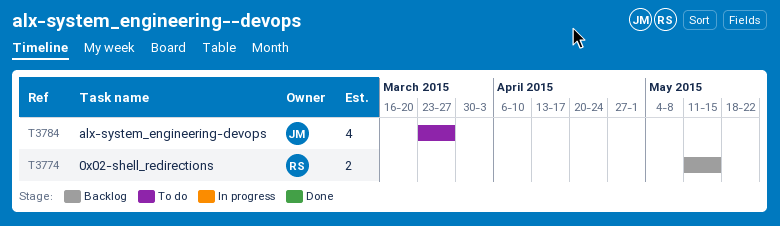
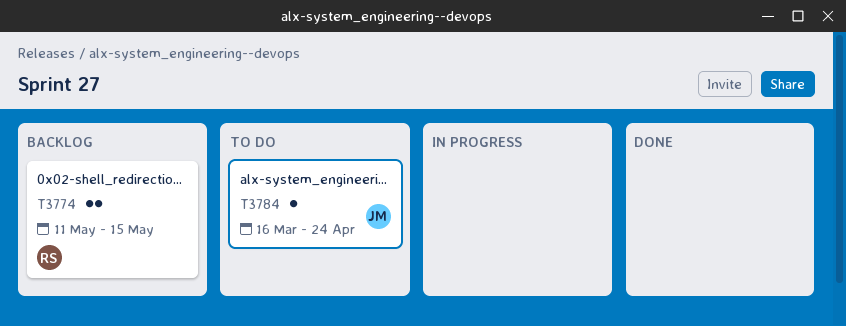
T3784, estimate: 4 -> 1
T3784, start: Mar 23 -> Mar 16
T3784, due: Mar 27 -> Apr 24

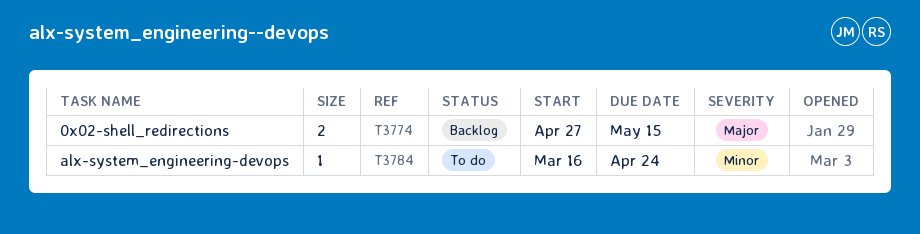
T3774, start: May 11 -> Apr 27

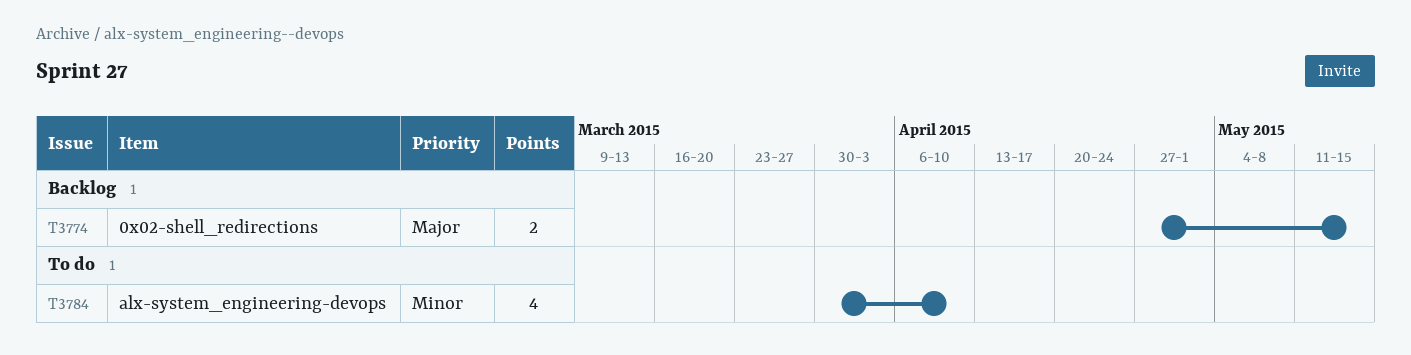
T3784, estimate: 1 -> 4
T3784, start: Mar 16 -> Mar 30
T3784, due: Apr 24 -> Apr 10

